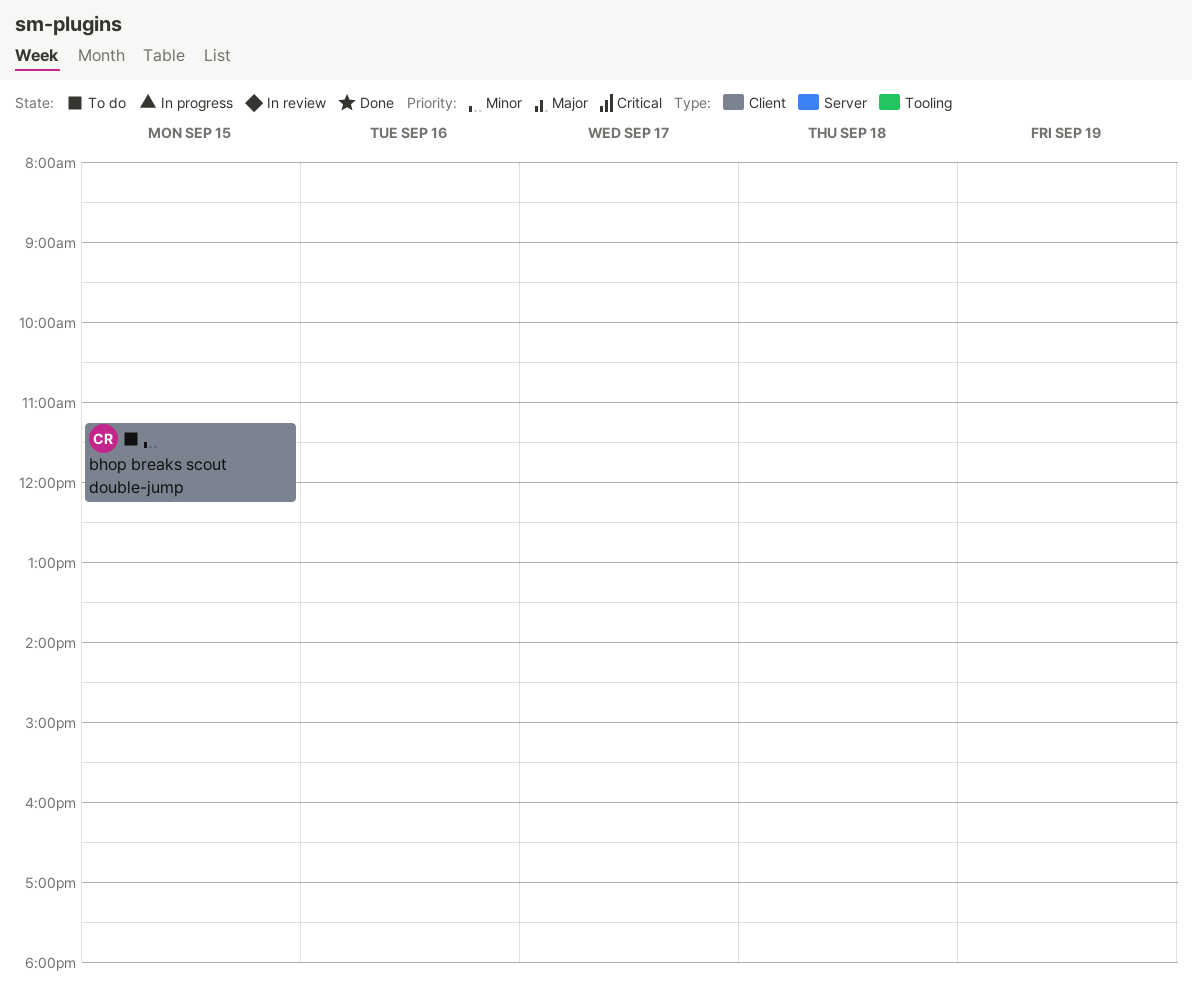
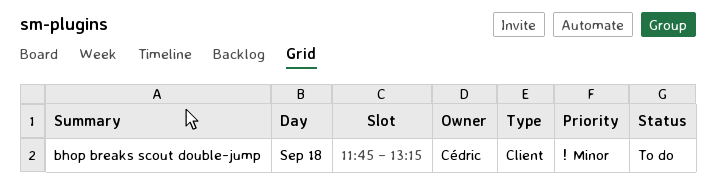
bhop breaks scout double-jump, day: Sep 15 -> Sep 18
bhop breaks scout double-jump, begins: 11:15 -> 11:45
bhop breaks scout double-jump, ends: 12:15 -> 13:15

